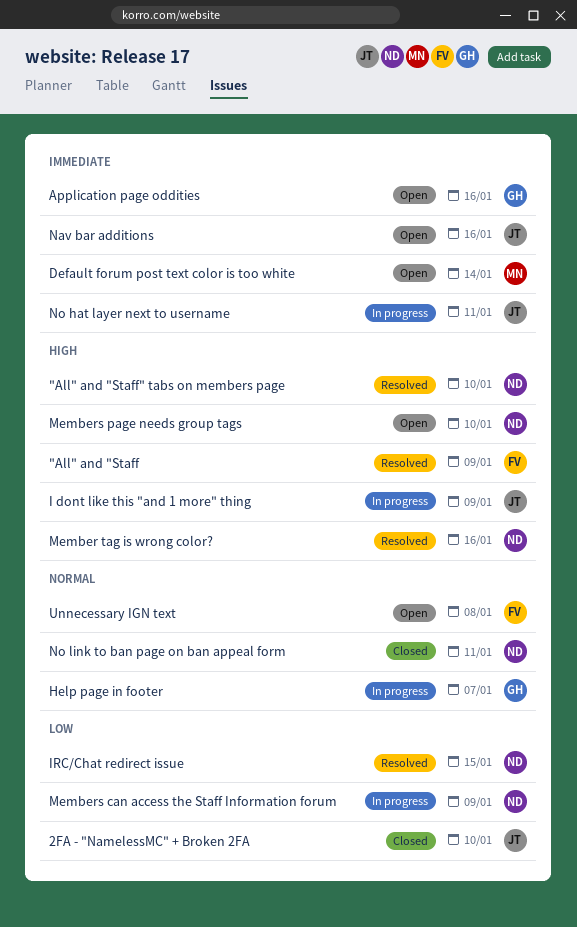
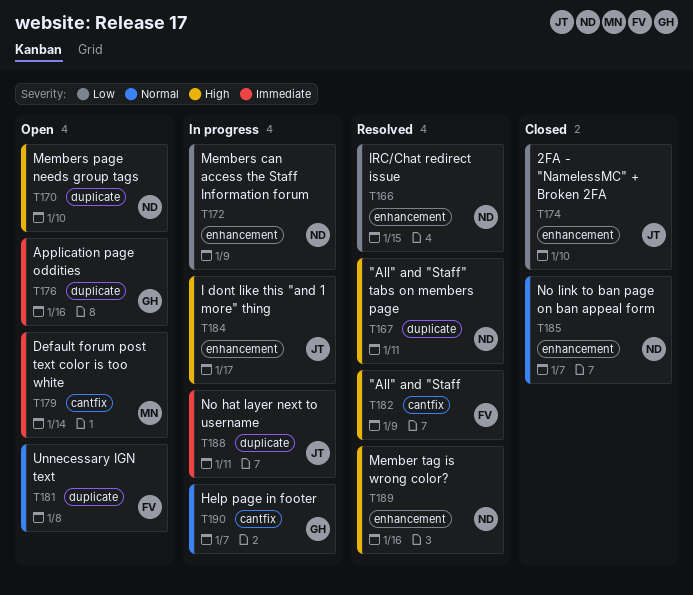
"All" and "Staff" tabs on members page, due: Jan 10 -> Jan 11
I dont like this "and 1 more" thing, due: Jan 9 -> Jan 17
Nav bar additions: present -> none
No link to ban page on ban appeal form, due: Jan 11 -> Jan 7

